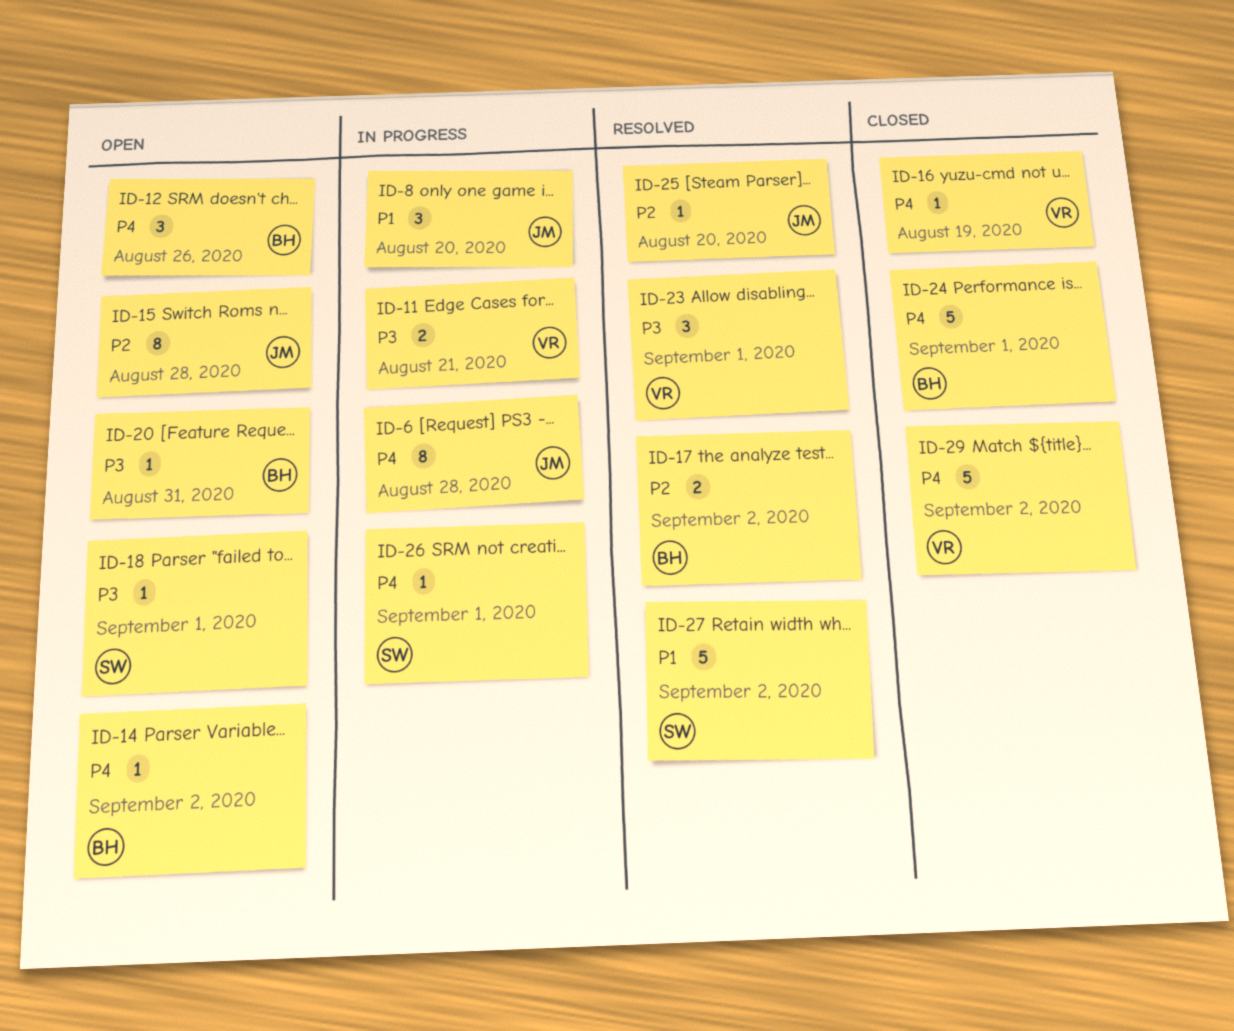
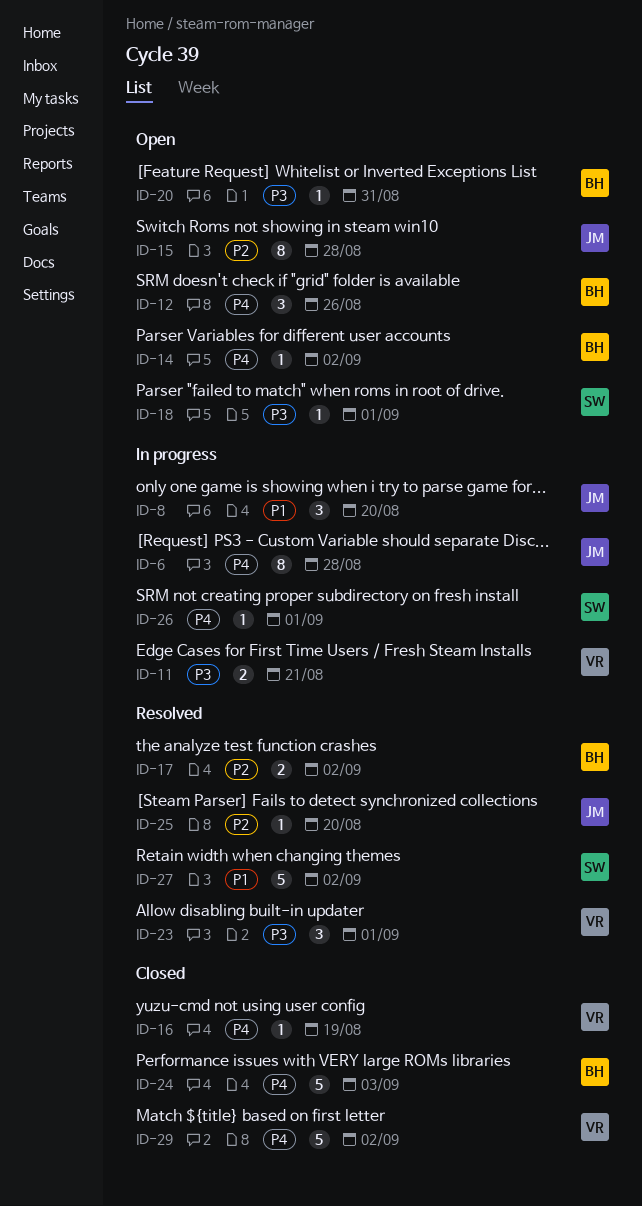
ID-24, due: Sep 1 -> Sep 3

